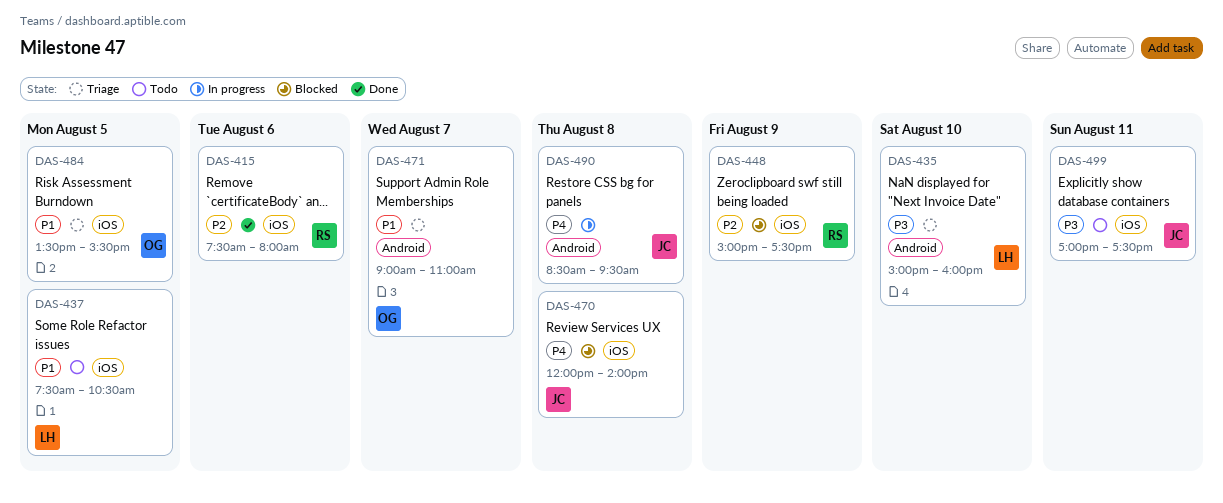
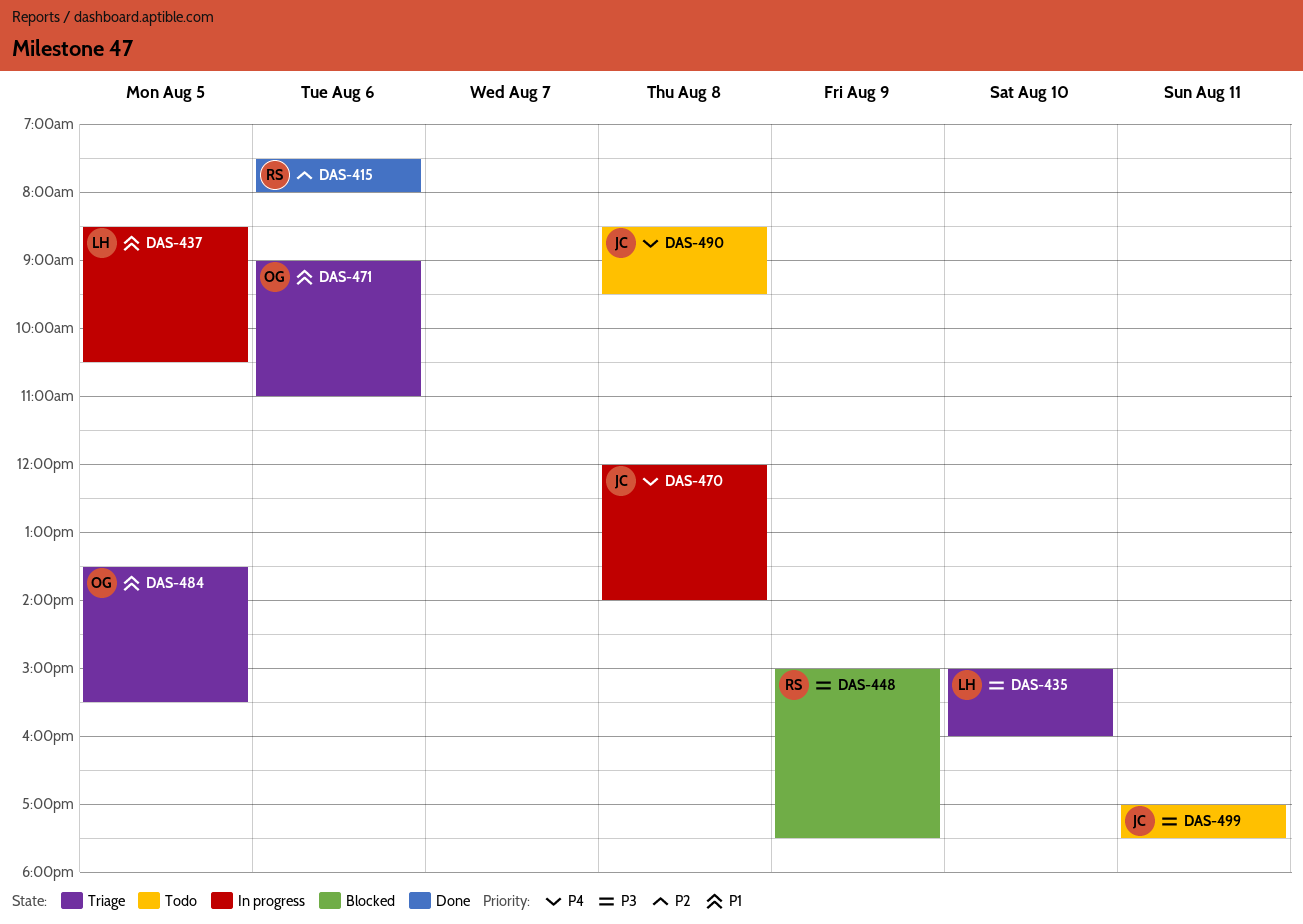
DAS-437, status: Todo -> In progress
DAS-437, begins: 07:30 -> 08:30
DAS-448, priority: P2 -> P3
DAS-470, status: Blocked -> In progress
DAS-471, day: Aug 7 -> Aug 6
DAS-490, status: In progress -> Todo

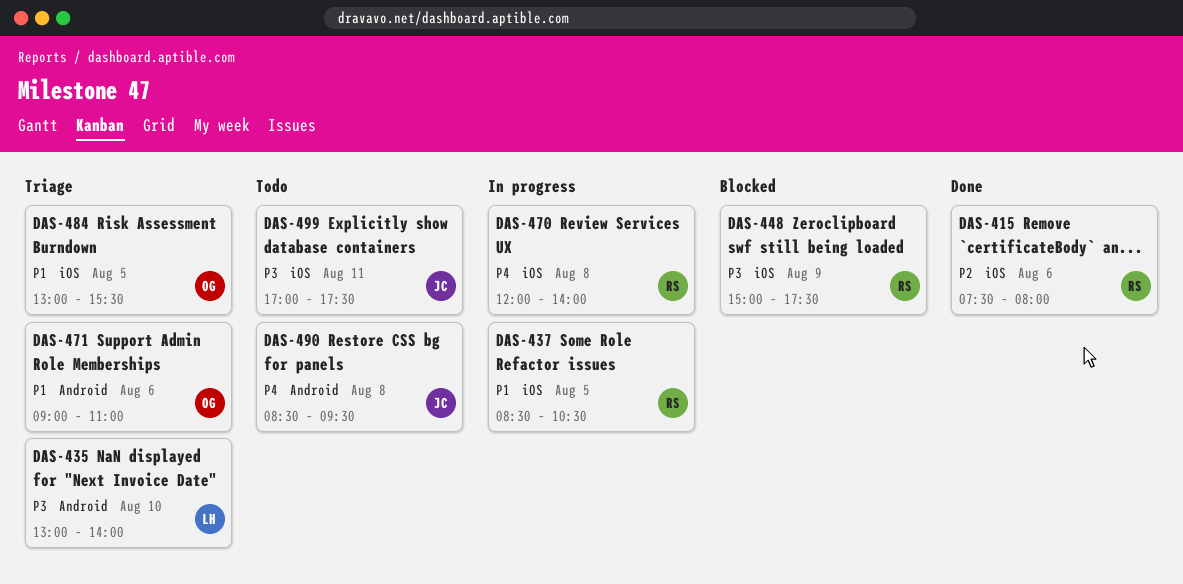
DAS-435, begins: 15:00 -> 13:00
DAS-435, ends: 16:00 -> 14:00
DAS-437, owner: LH -> RS
DAS-470, owner: JC -> RS
DAS-484, begins: 13:30 -> 13:00

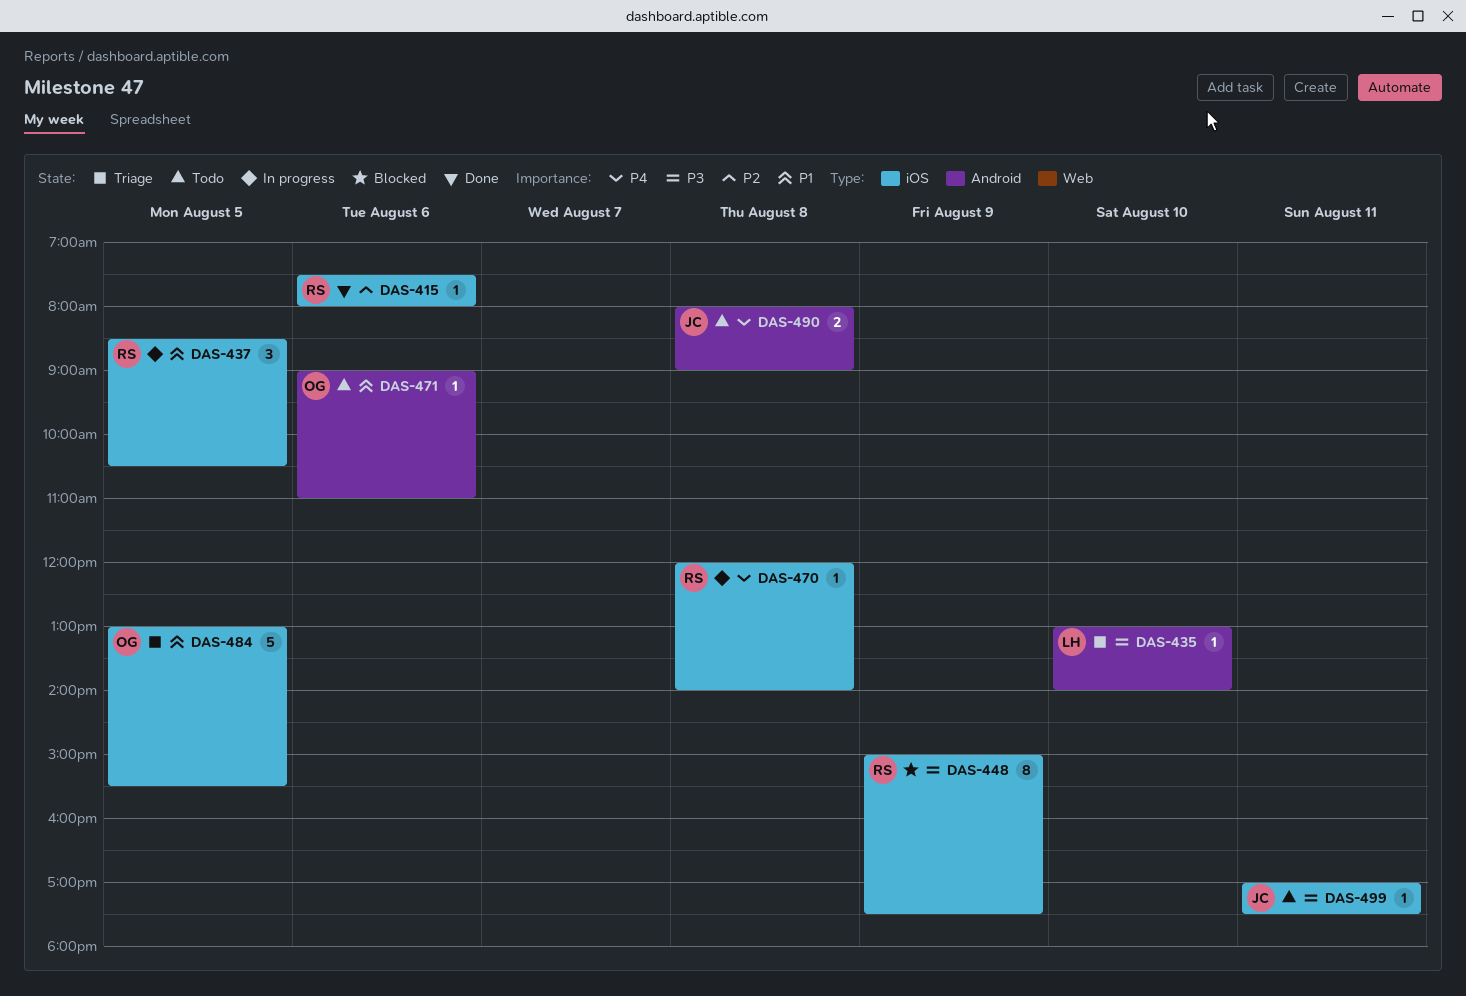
DAS-471, status: Triage -> Todo
DAS-490, begins: 08:30 -> 08:00
DAS-490, ends: 09:30 -> 09:00

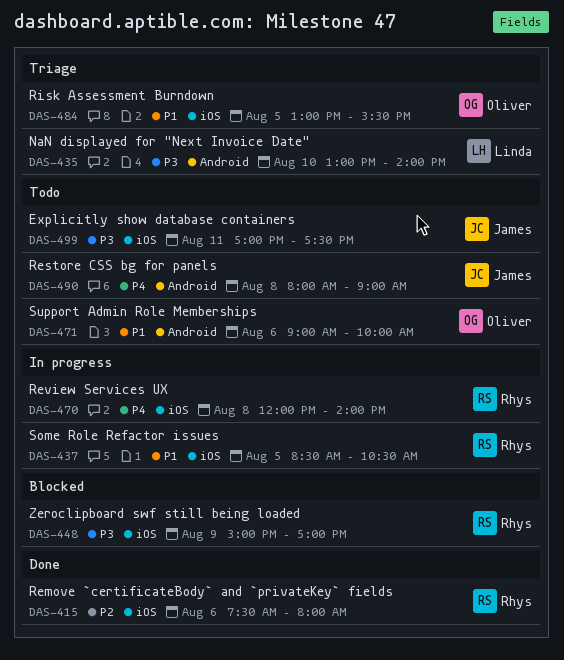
DAS-448, ends: 17:30 -> 17:00
DAS-471, ends: 11:00 -> 10:00

